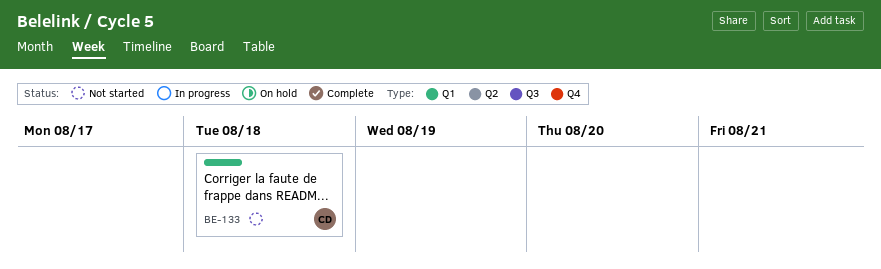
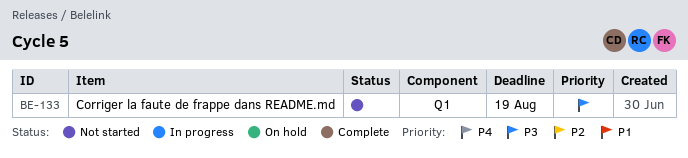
BE-133, due: Aug 18 -> Aug 19

